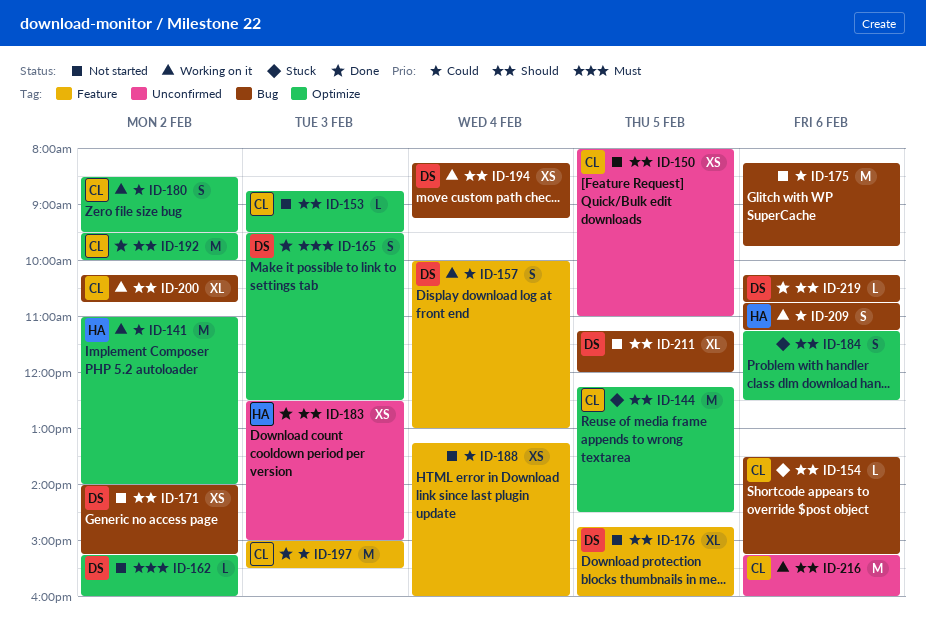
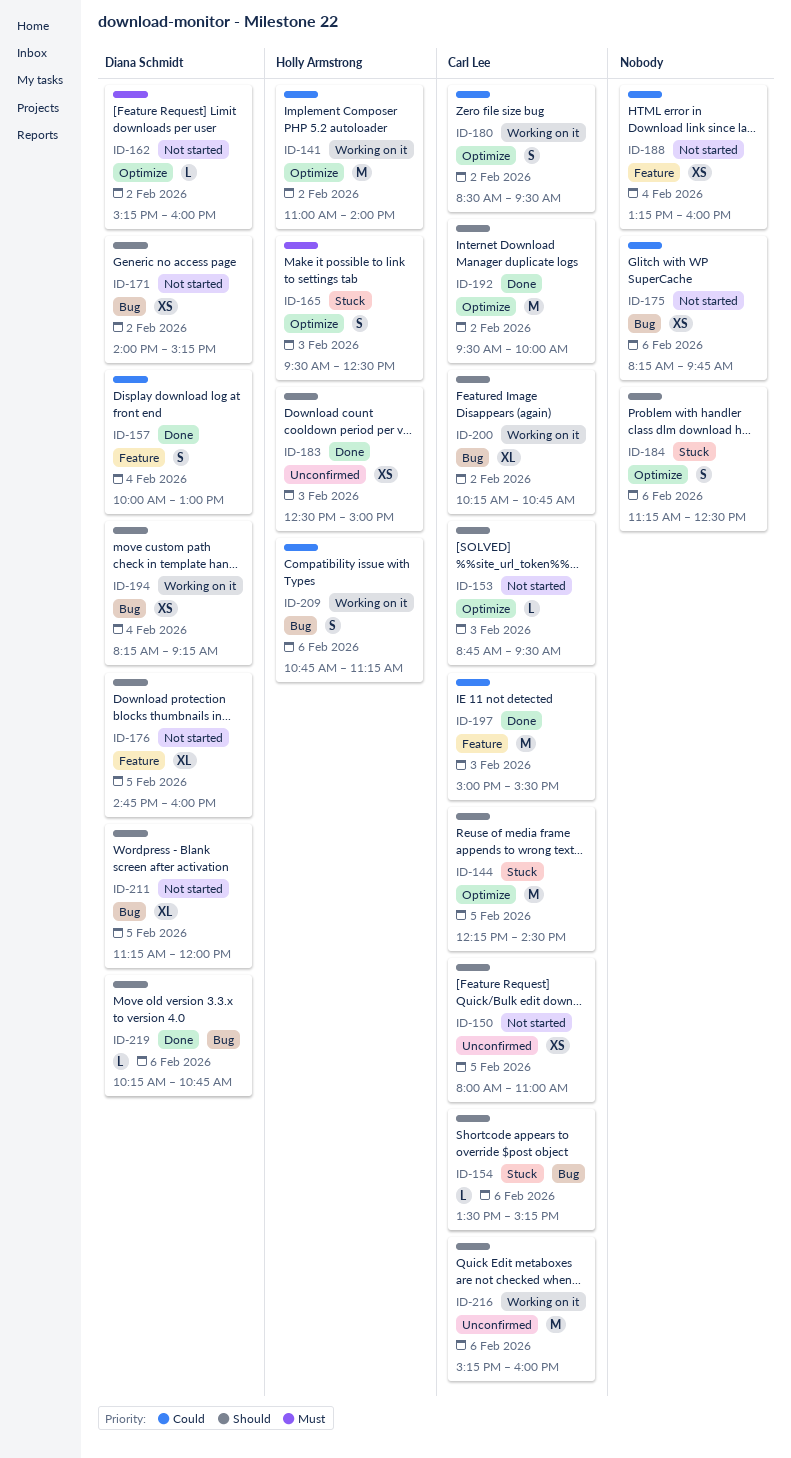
ID-157, status: Working on it -> Done
ID-165, status: Done -> Stuck
ID-165, owner: Diana Schmidt -> Holly Armstrong
ID-175, estimate: M -> XS

